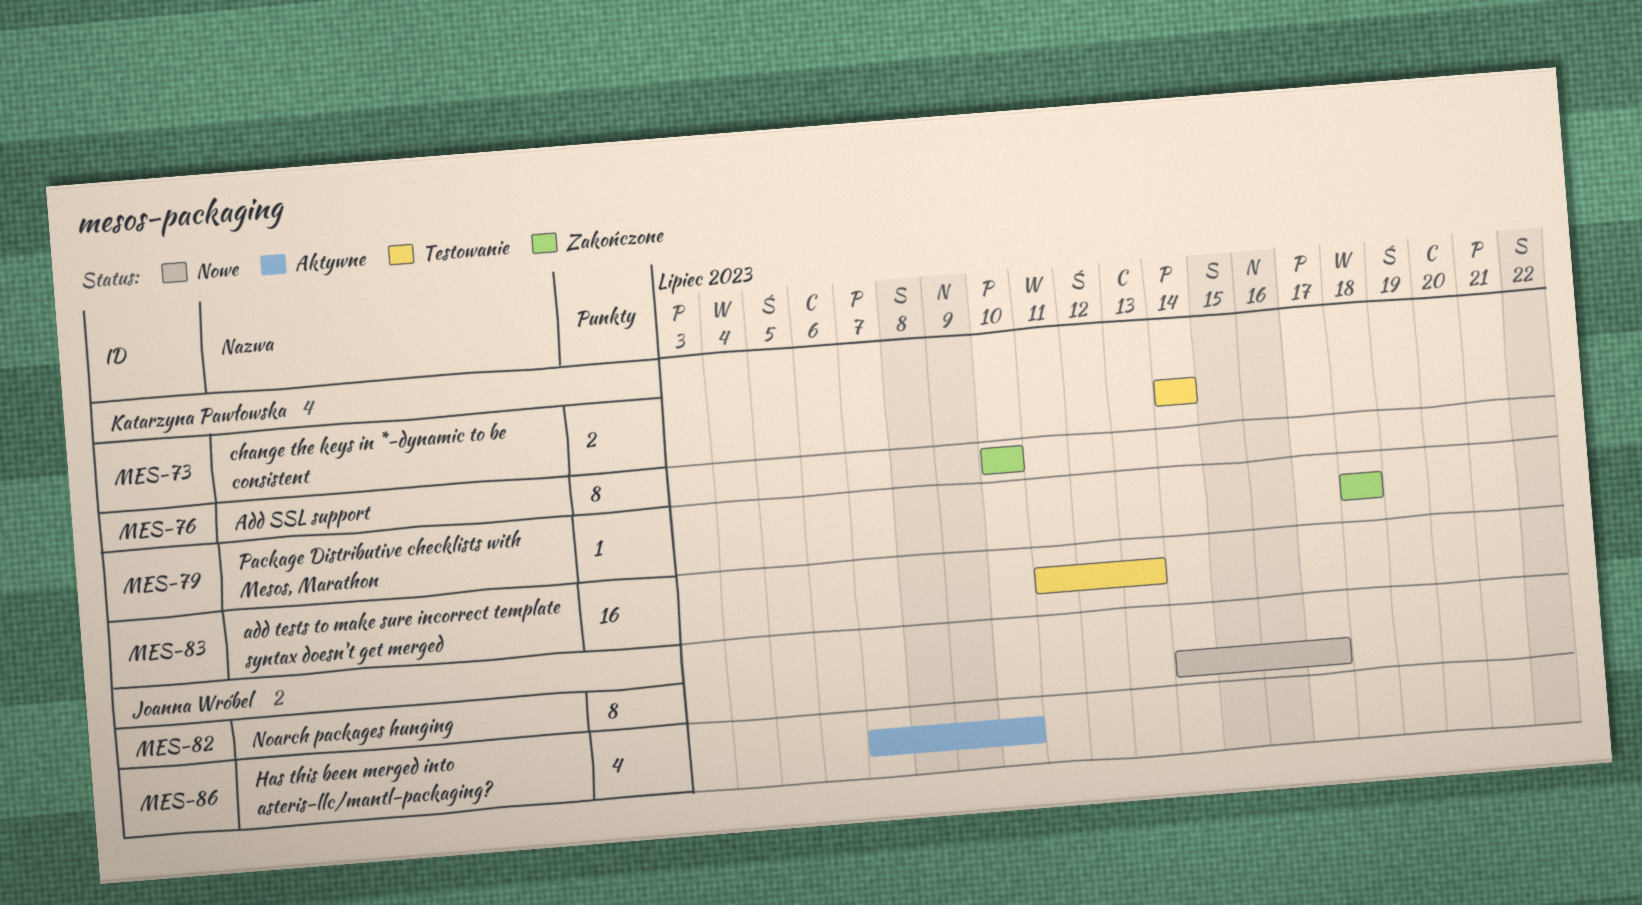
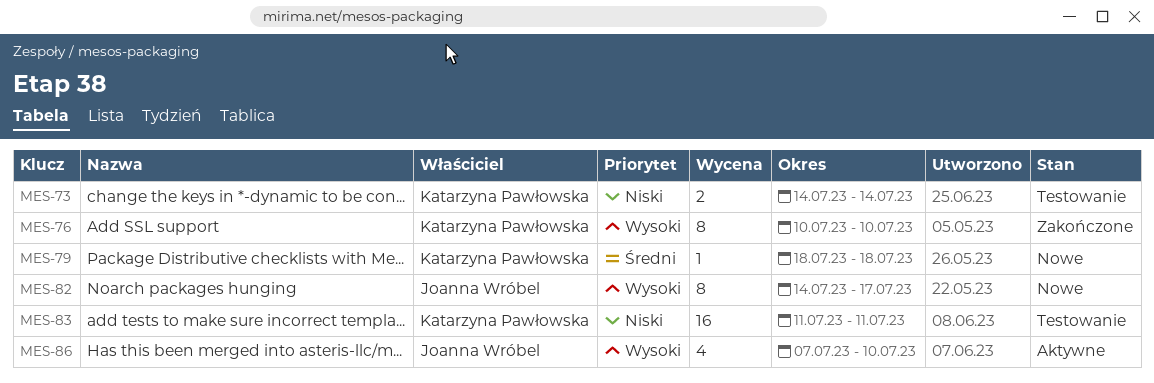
MES-79, status: Zakończone -> Nowe
MES-83, due: Jul 13 -> Jul 11

